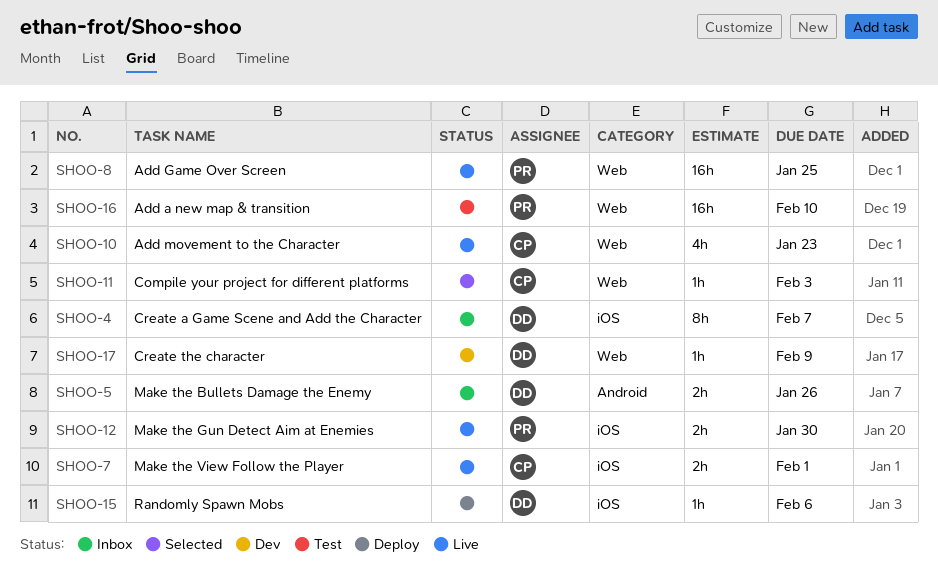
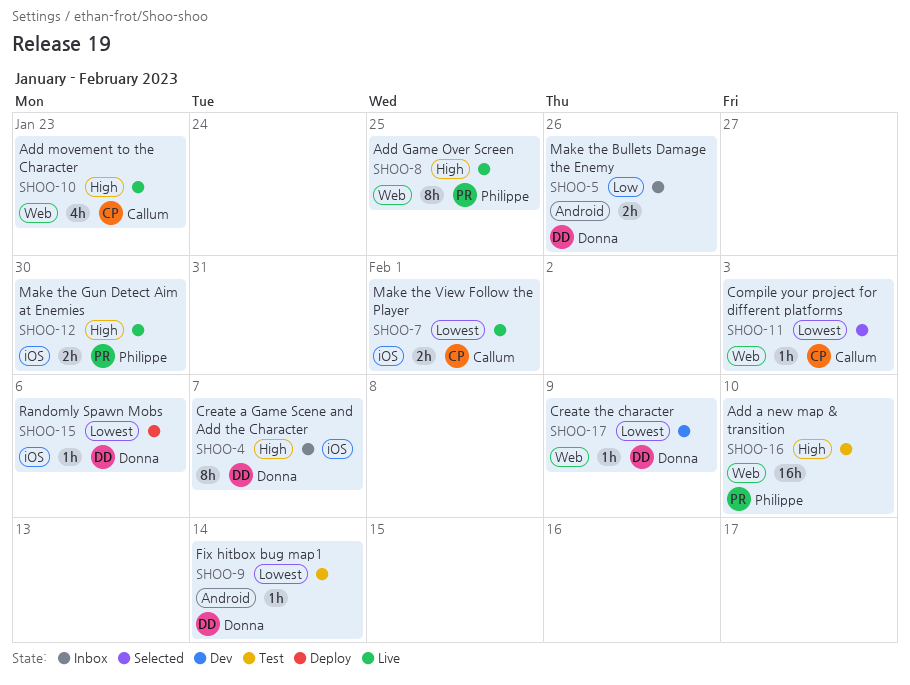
SHOO-8, estimate: 16h -> 8h
SHOO-9: none -> present

